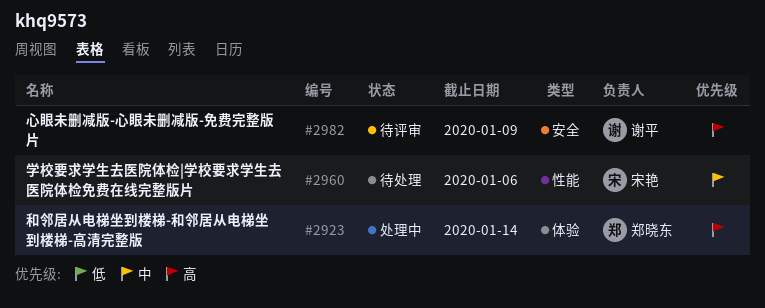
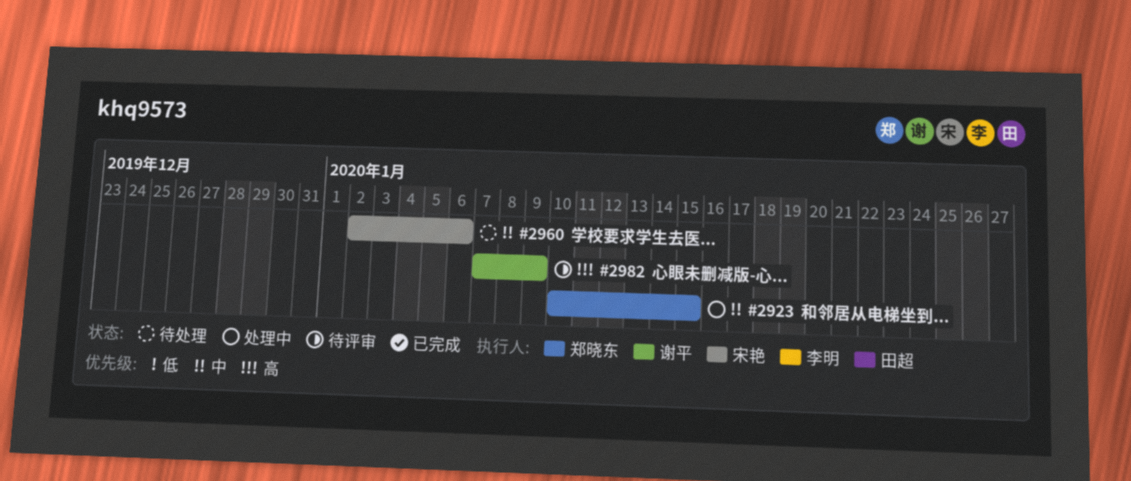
#2923, priority: 高 -> 中
#2923, due: Jan 14 -> Jan 15

